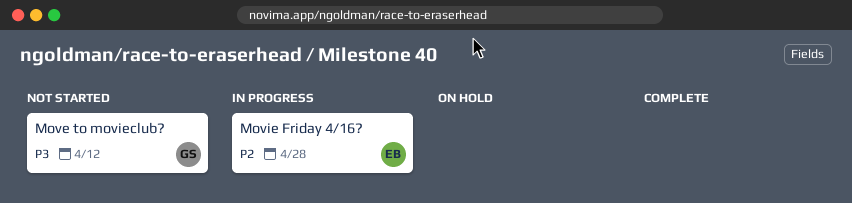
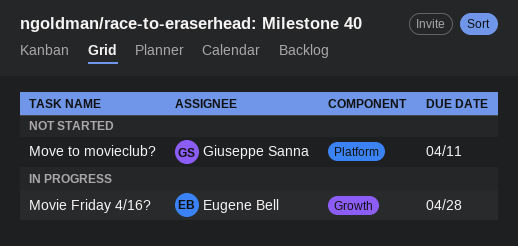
Move to movieclub?, due: Apr 12 -> Apr 11

